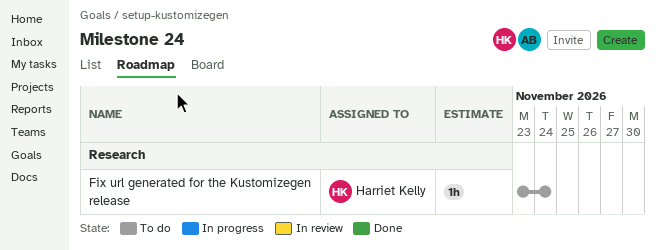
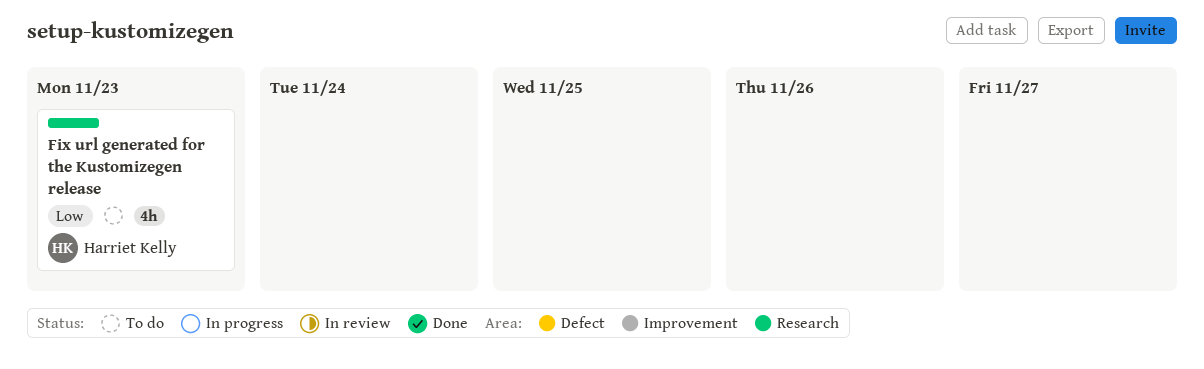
Fix url generated for the Kustomizegen release, estimate: 1h -> 4h
Fix url generated for the Kustomizegen release, due: Nov 24 -> Nov 23

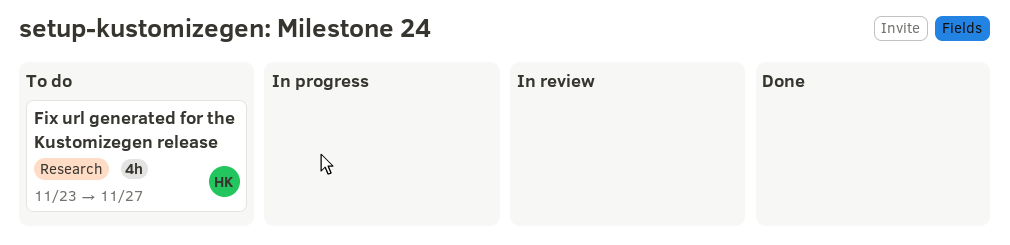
Fix url generated for the Kustomizegen release, due: Nov 23 -> Nov 27

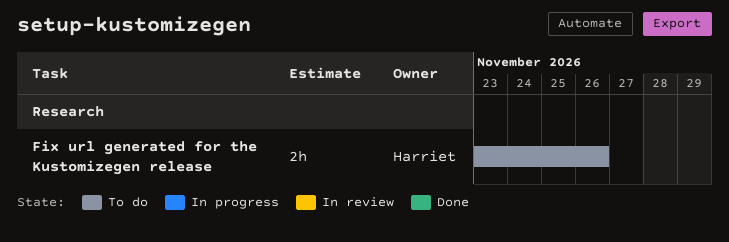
Fix url generated for the Kustomizegen release, estimate: 4h -> 2h
Fix url generated for the Kustomizegen release, due: Nov 27 -> Nov 26

